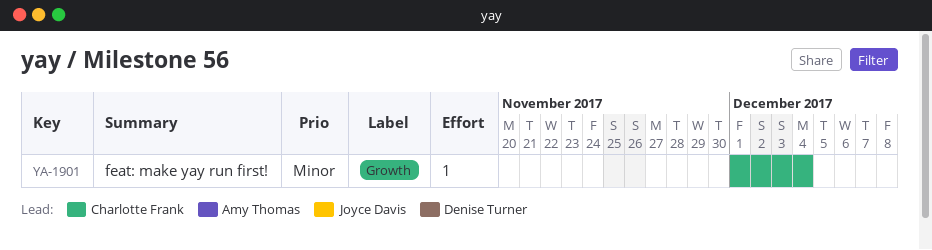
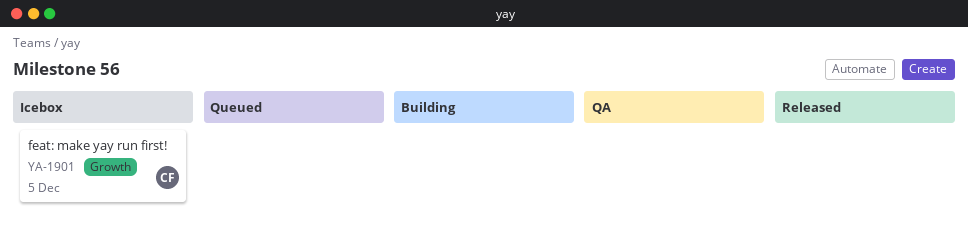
YA-1901, due: Dec 4 -> Dec 5

